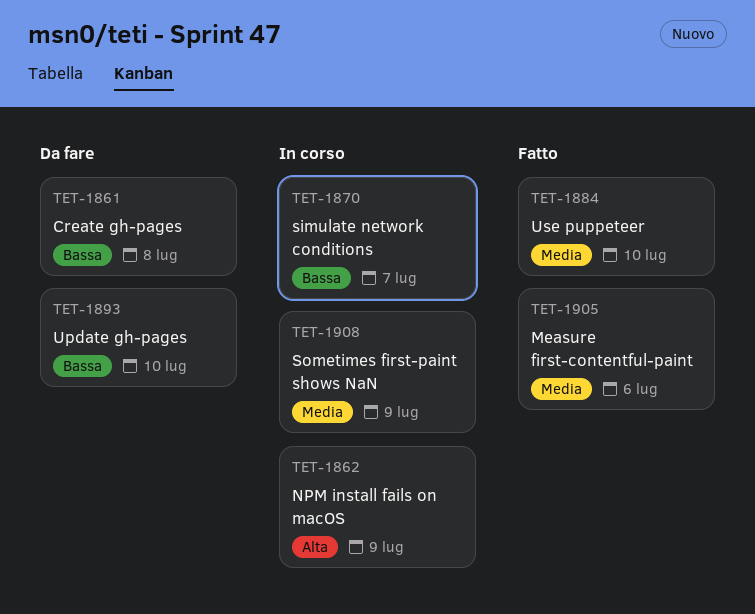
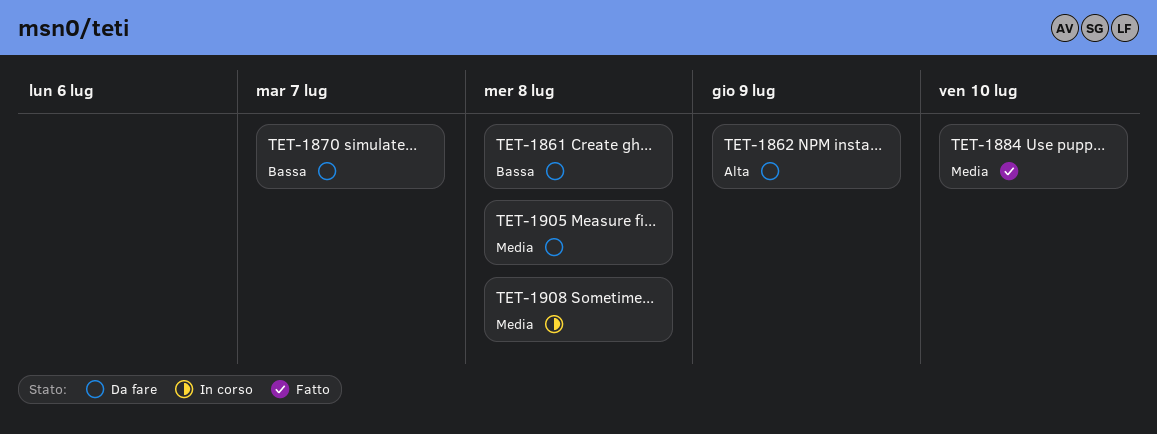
TET-1862, status: In corso -> Da fare
TET-1870, status: In corso -> Da fare
TET-1893: present -> none
TET-1905, status: Fatto -> Da fare
TET-1905, due: Jul 6 -> Jul 8
TET-1908, due: Jul 9 -> Jul 8

